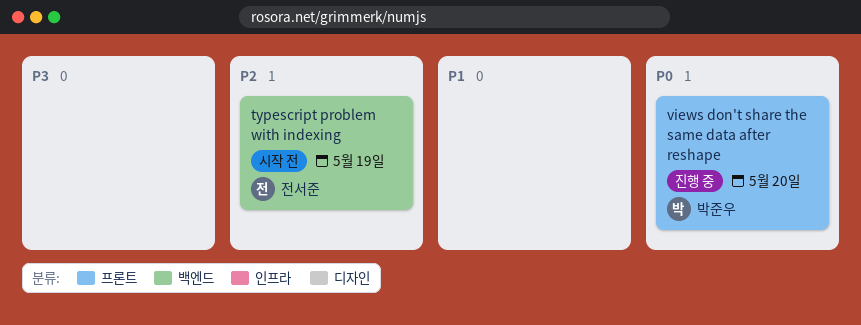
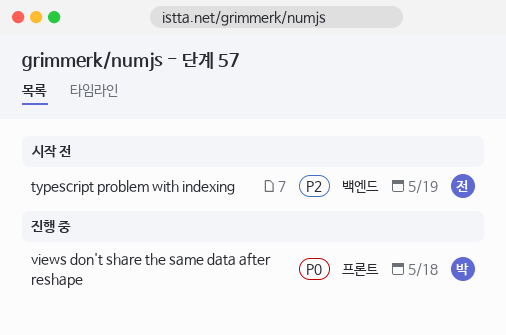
views don't share the same data after reshape, due: May 20 -> May 18

